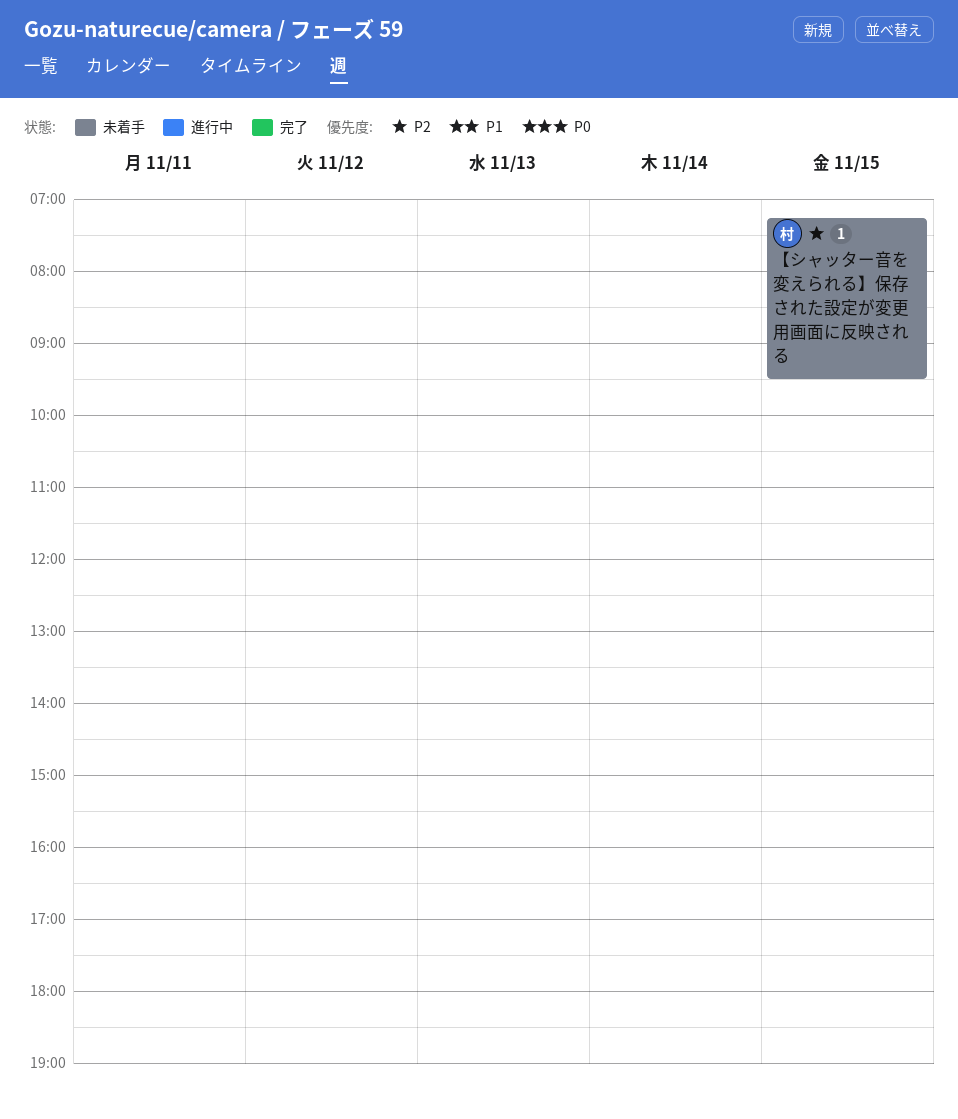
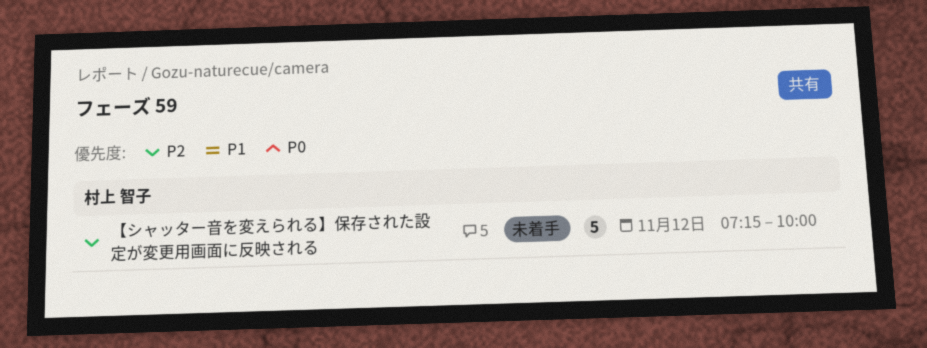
【シャッター音を変えられる】保存された設定が変更用画面に反映される, estimate: 1 -> 5
【シャッター音を変えられる】保存された設定が変更用画面に反映される, day: Nov 15 -> Nov 12
【シャッター音を変えられる】保存された設定が変更用画面に反映される, ends: 09:30 -> 10:00

